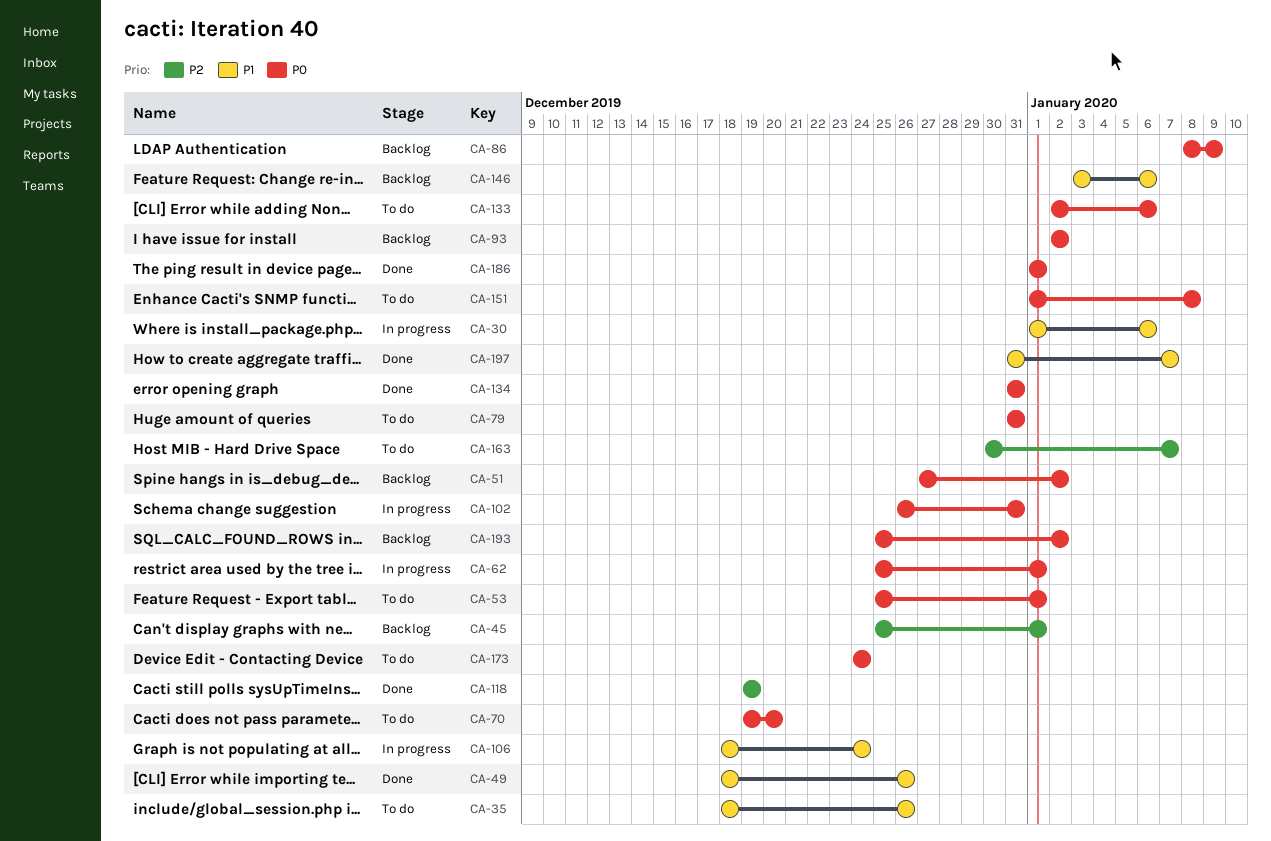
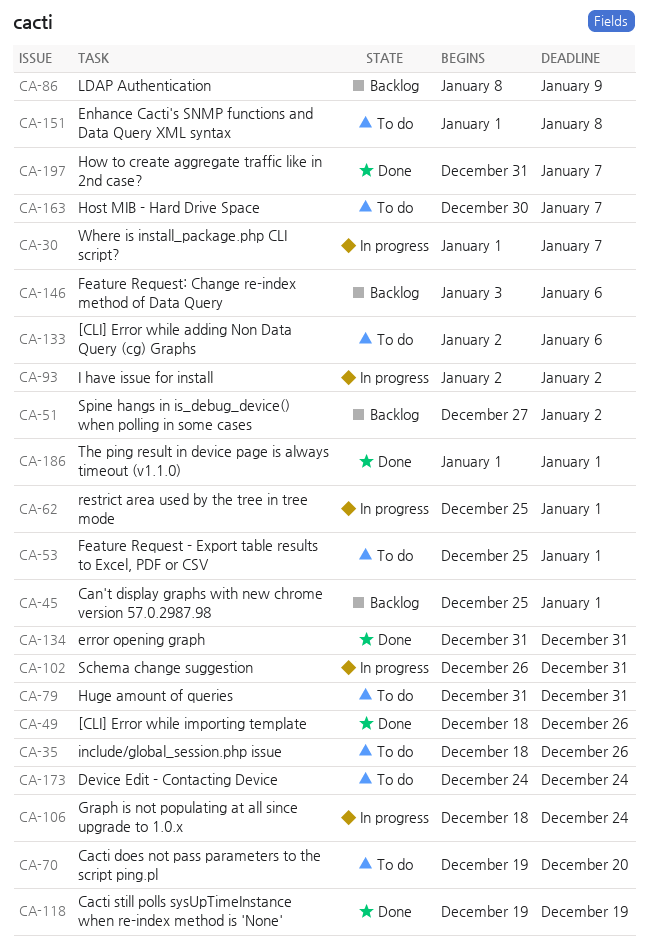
CA-30, due: Jan 6 -> Jan 7
CA-93, status: Backlog -> In progress
CA-193: present -> none

